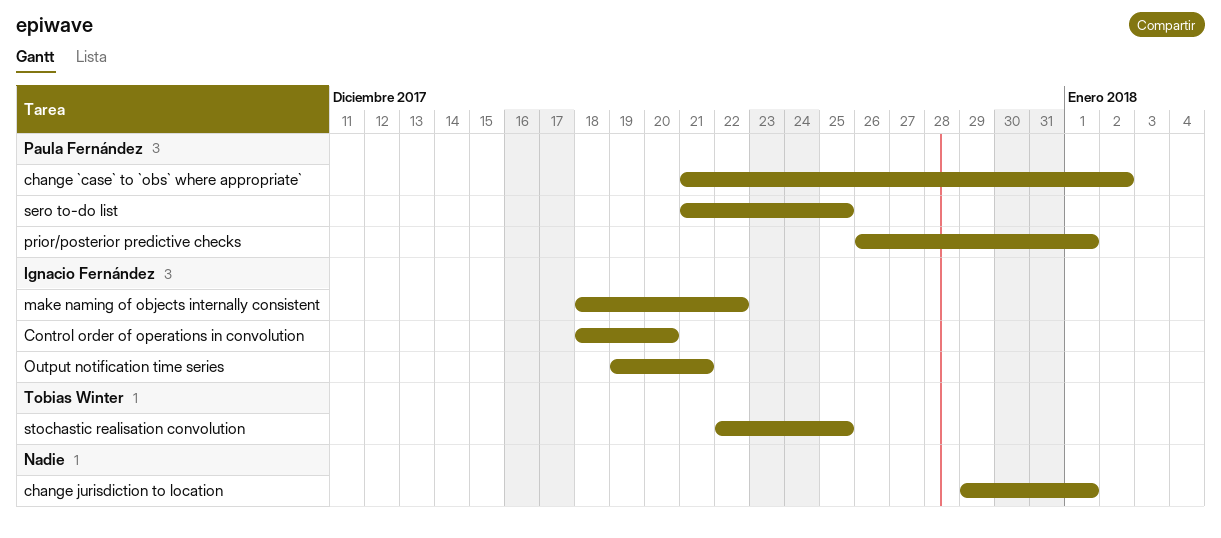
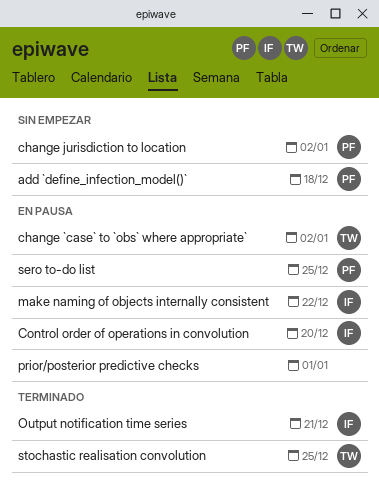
add `define_infection_model()`: none -> present
change `case` to `obs` where appropriate`, owner: Paula Fernández -> Tobias Winter
change jurisdiction to location, owner: none -> Paula Fernández
change jurisdiction to location, due: Jan 1 -> Jan 2
prior/posterior predictive checks, owner: Paula Fernández -> none

